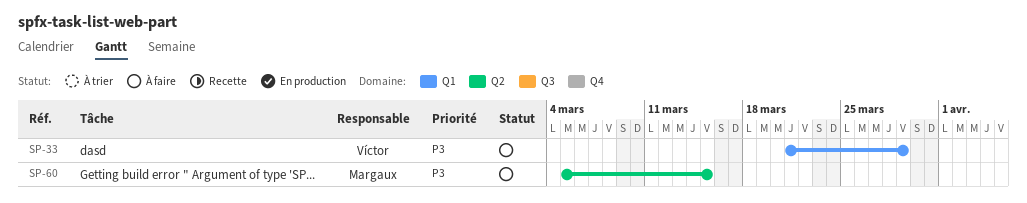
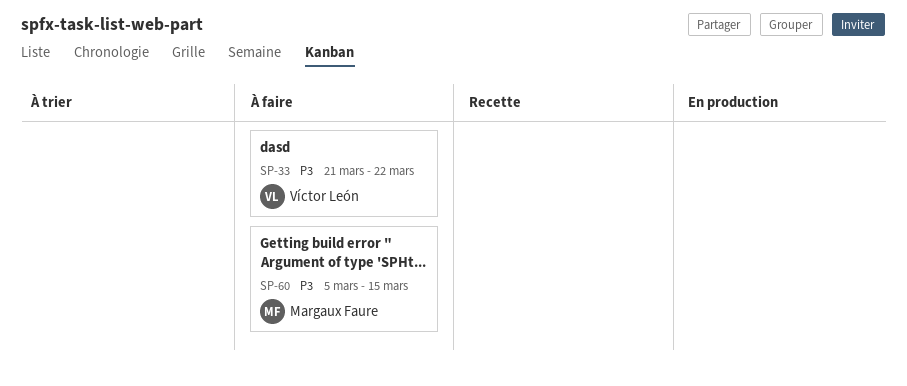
SP-33, due: Mar 29 -> Mar 22

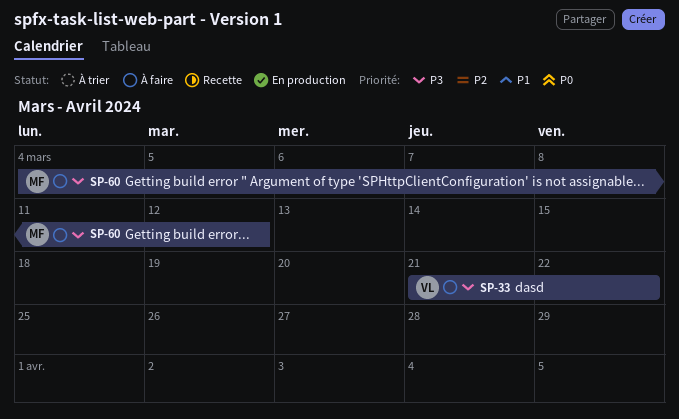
SP-60, start: Mar 5 -> Mar 4
SP-60, due: Mar 15 -> Mar 12

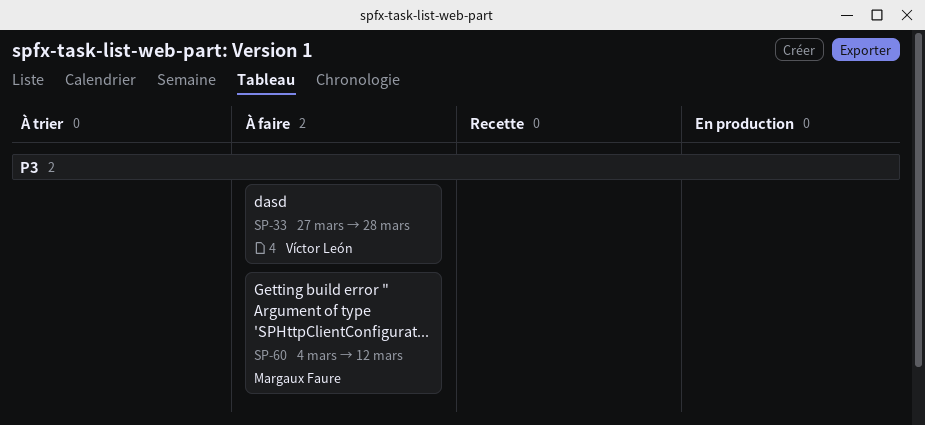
SP-33, start: Mar 21 -> Mar 27
SP-33, due: Mar 22 -> Mar 28

